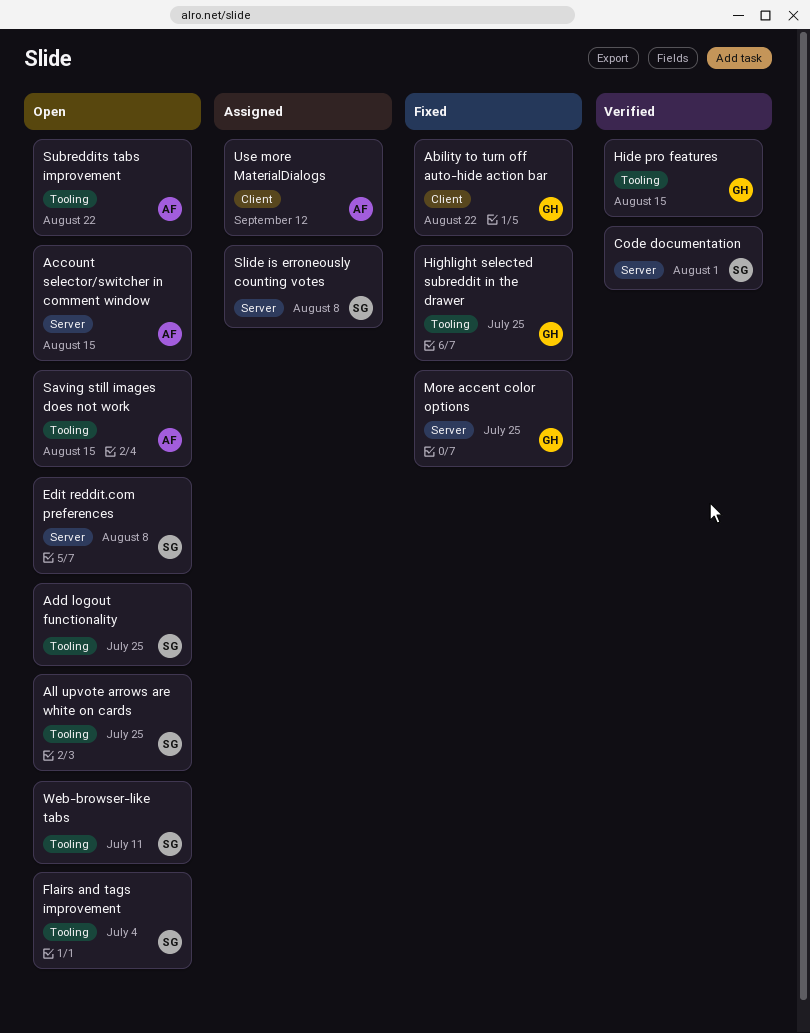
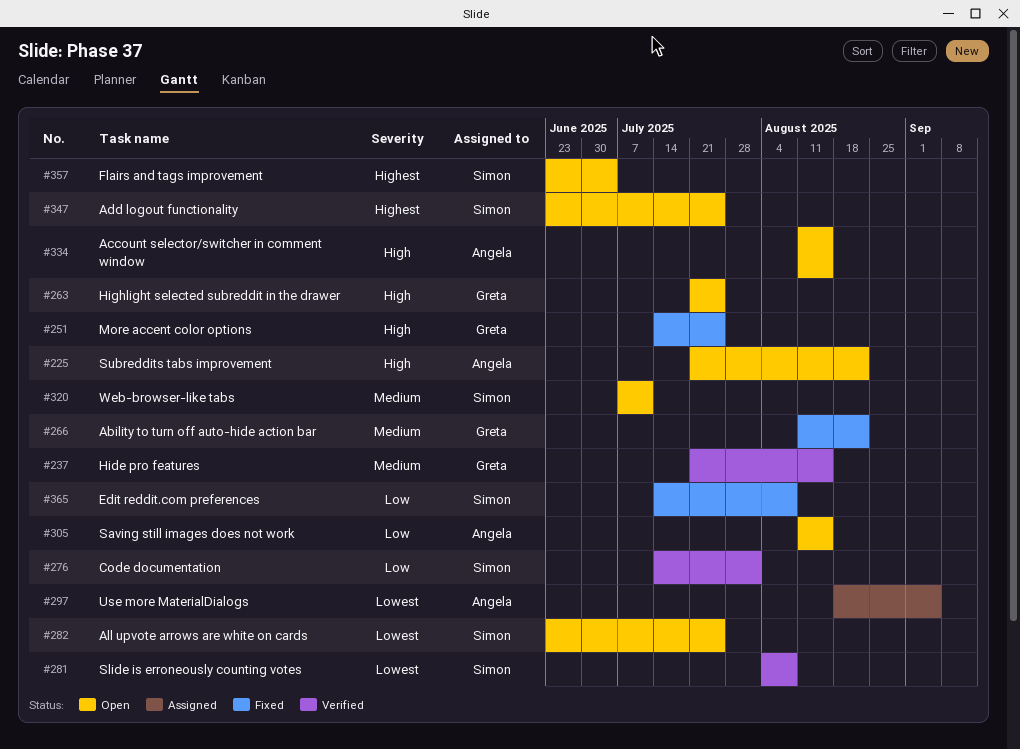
Edit reddit.com preferences, status: Open -> Fixed
Highlight selected subreddit in the drawer, status: Fixed -> Open
Slide is erroneously counting votes, status: Assigned -> Verified
Use more MaterialDialogs, due: Sep 12 -> Sep 5

